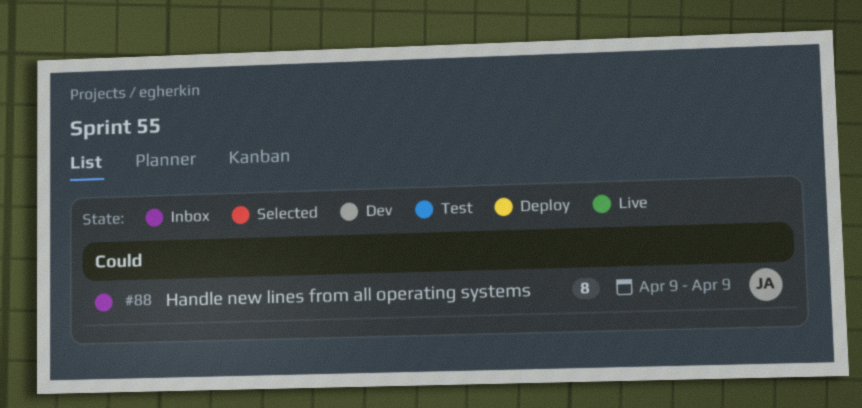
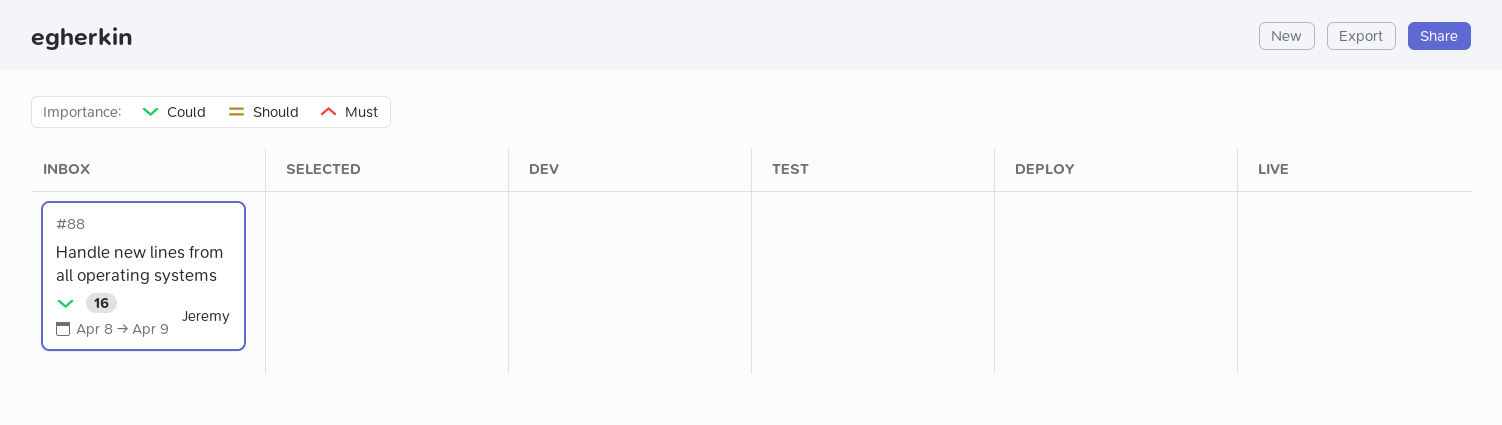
#88, estimate: 8 -> 16
#88, start: Apr 9 -> Apr 8

